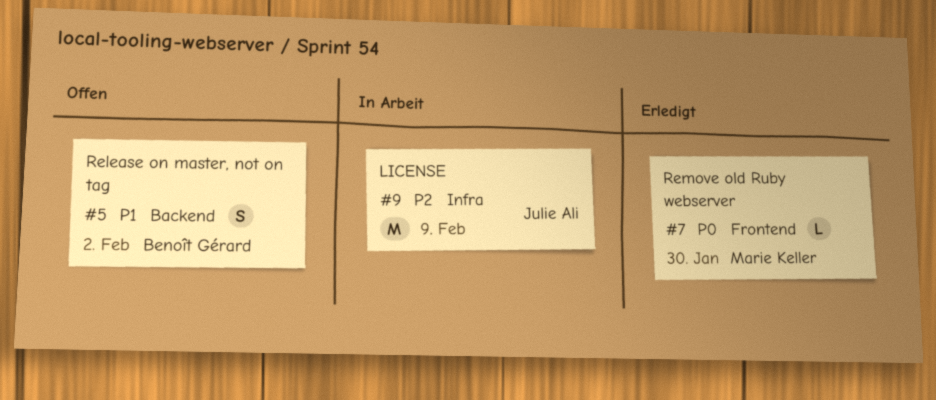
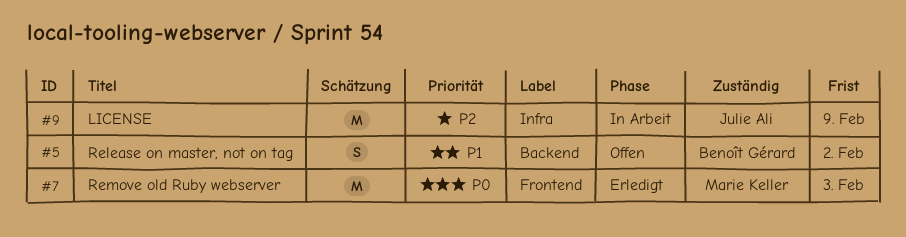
#7, estimate: L -> M
#7, due: Jan 30 -> Feb 3

